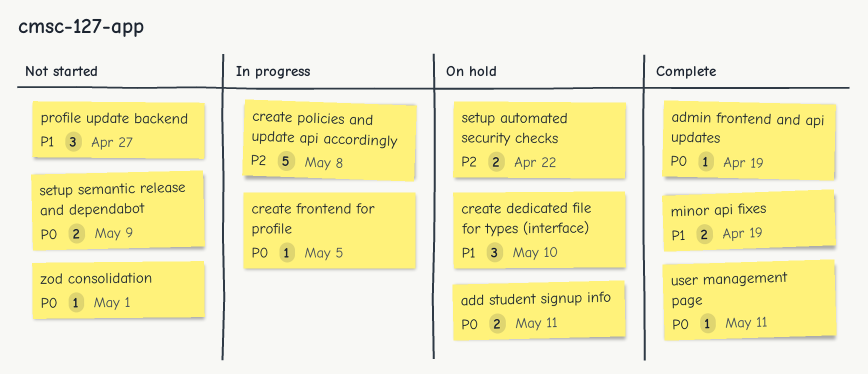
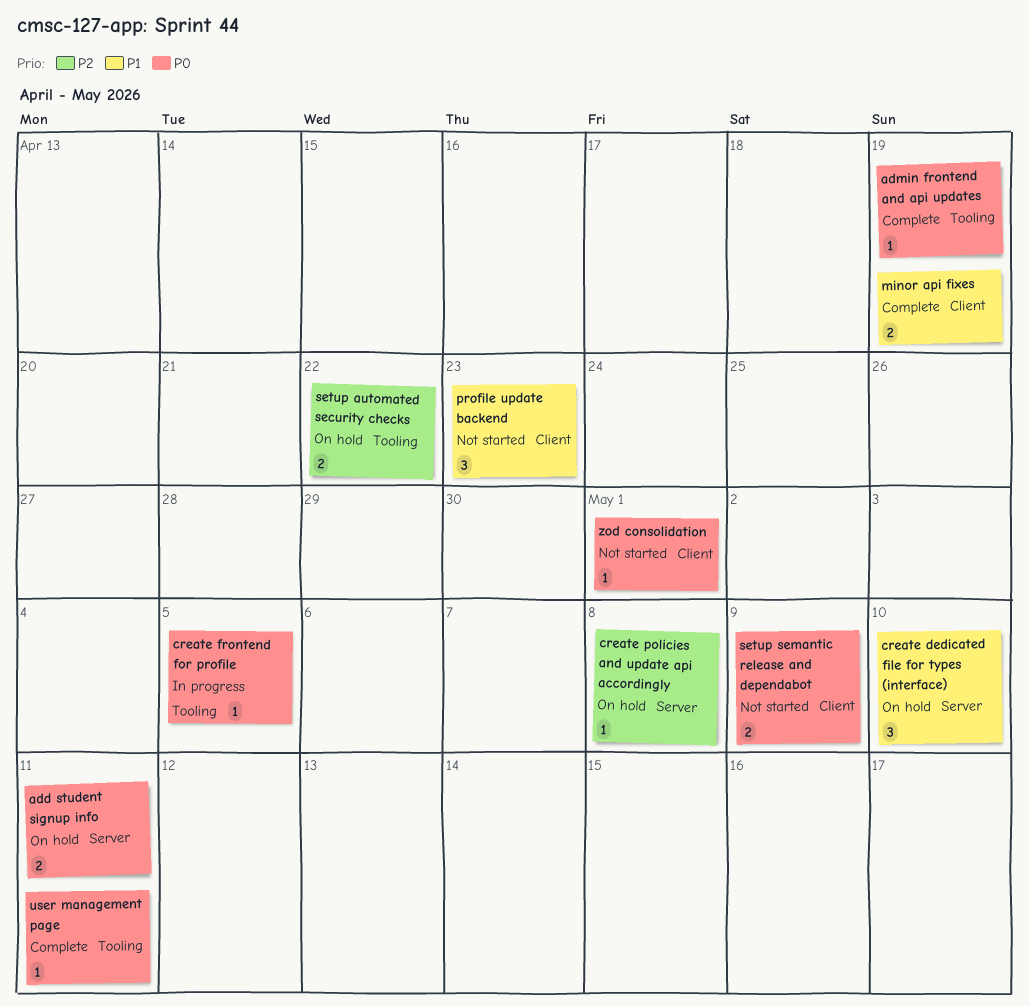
create policies and update api accordingly, status: In progress -> On hold
create policies and update api accordingly, estimate: 5 -> 1
profile update backend, due: Apr 27 -> Apr 23

